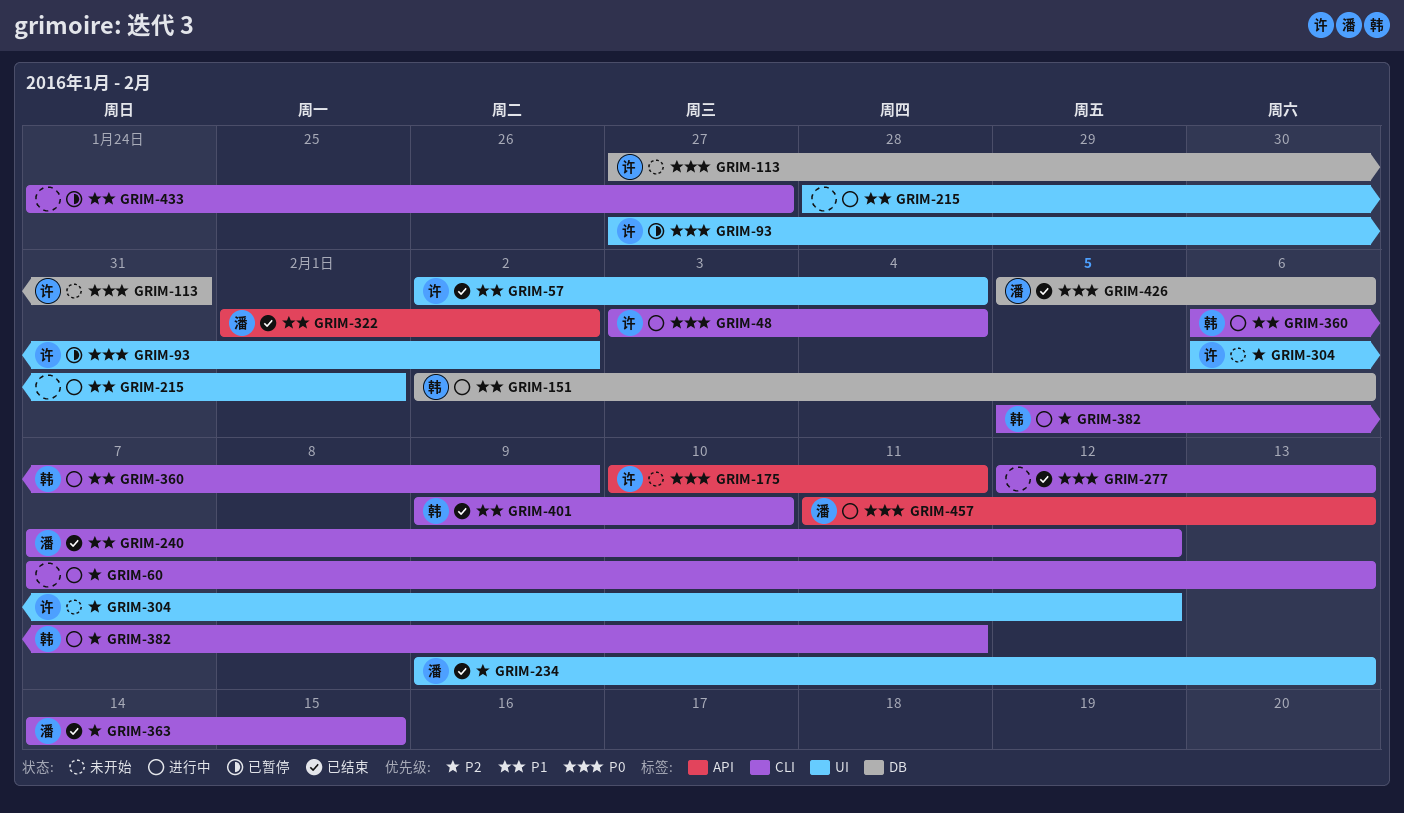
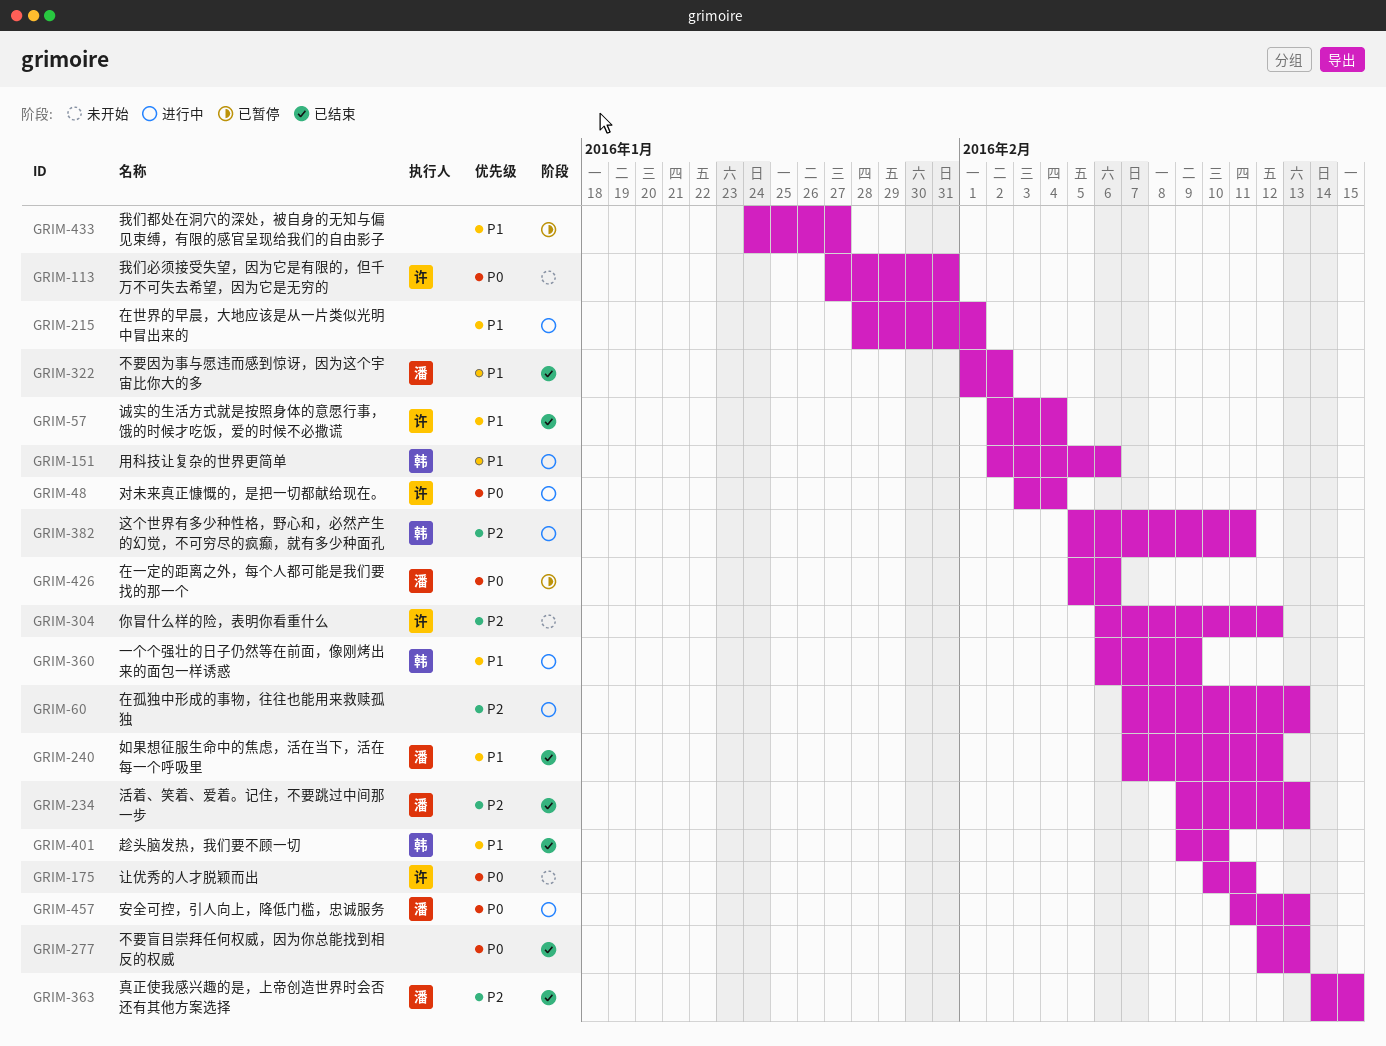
GRIM-93: present -> none
GRIM-426, status: 已结束 -> 已暂停

